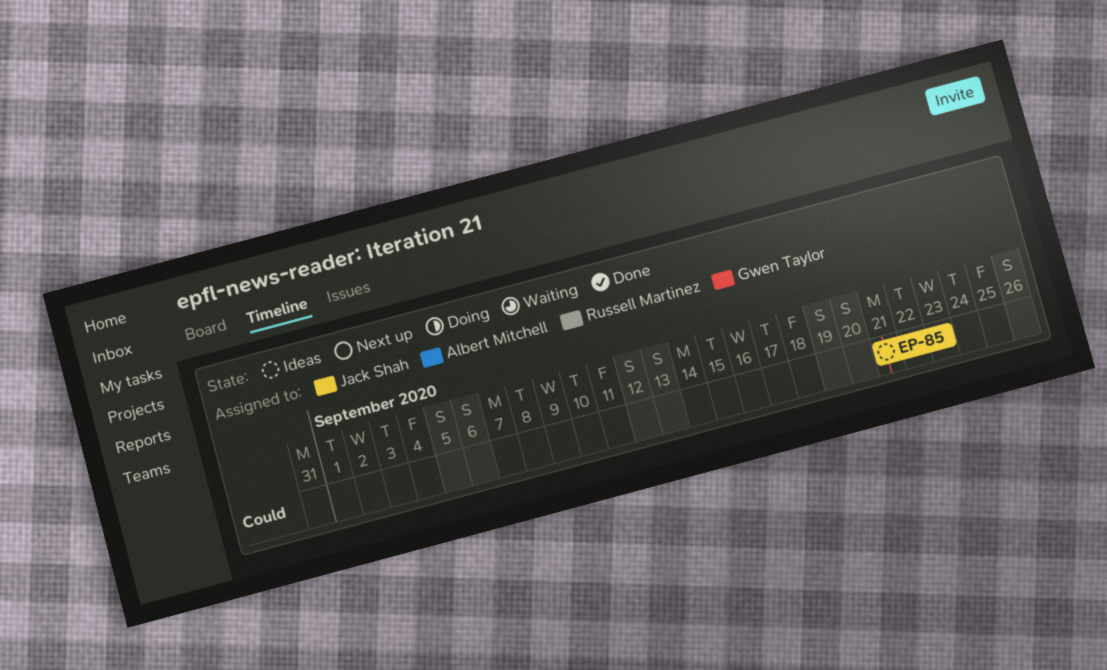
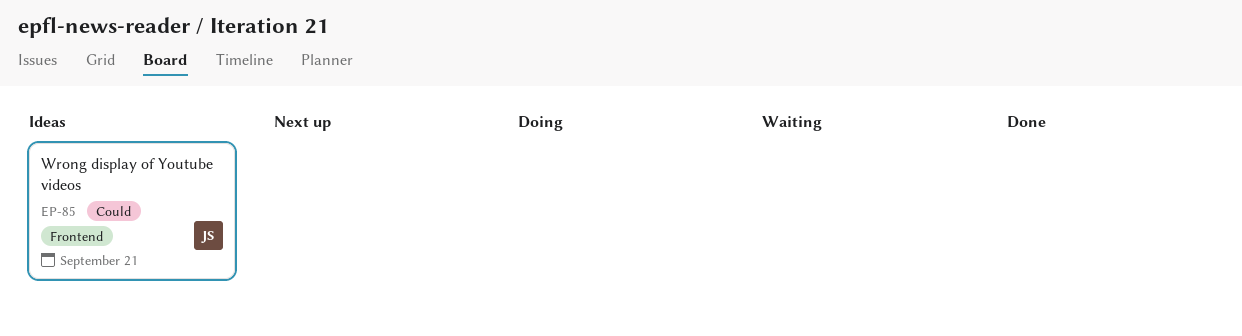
EP-85, due: Sep 23 -> Sep 21

